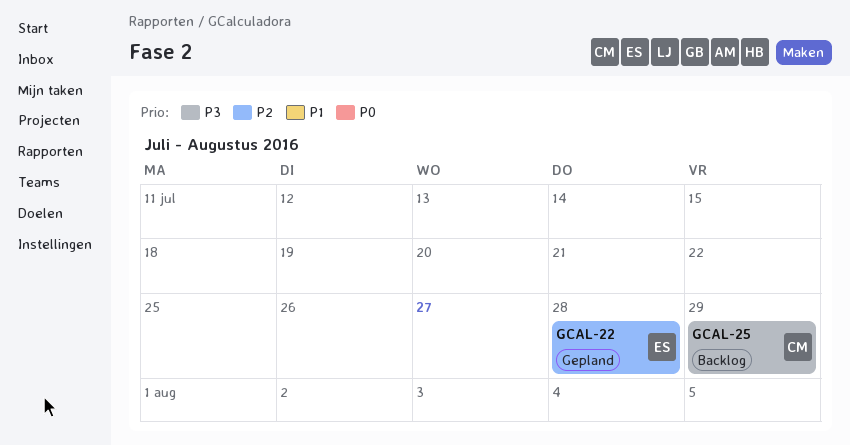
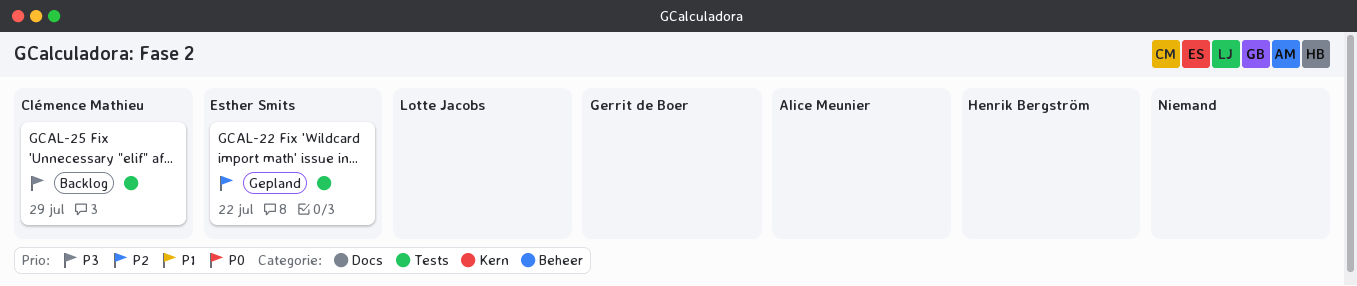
GCAL-22, due: Jul 28 -> Jul 22

